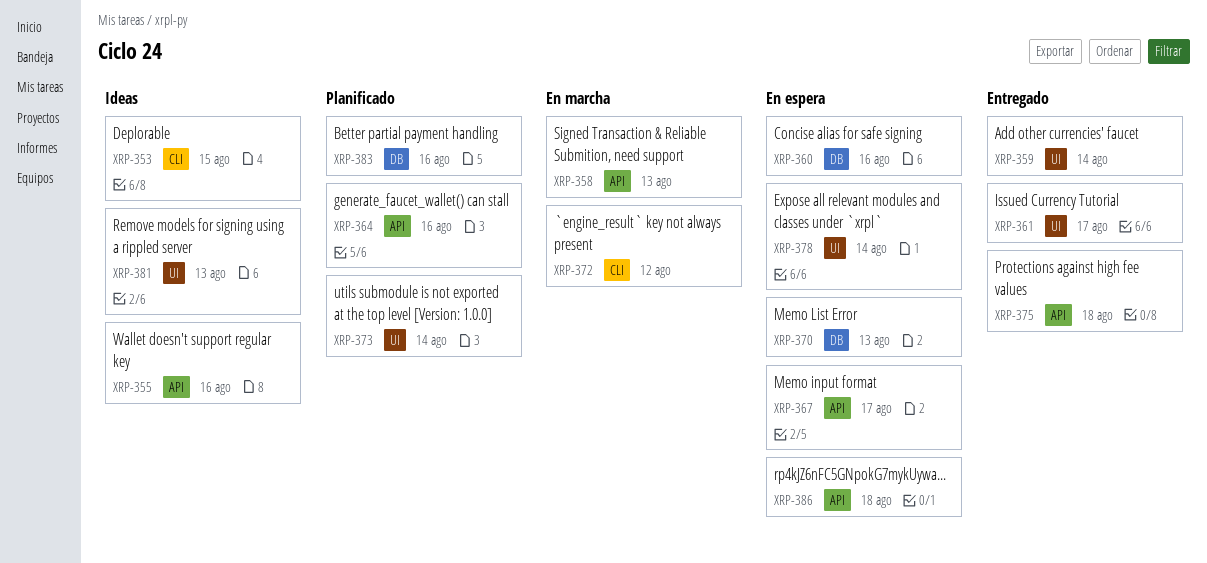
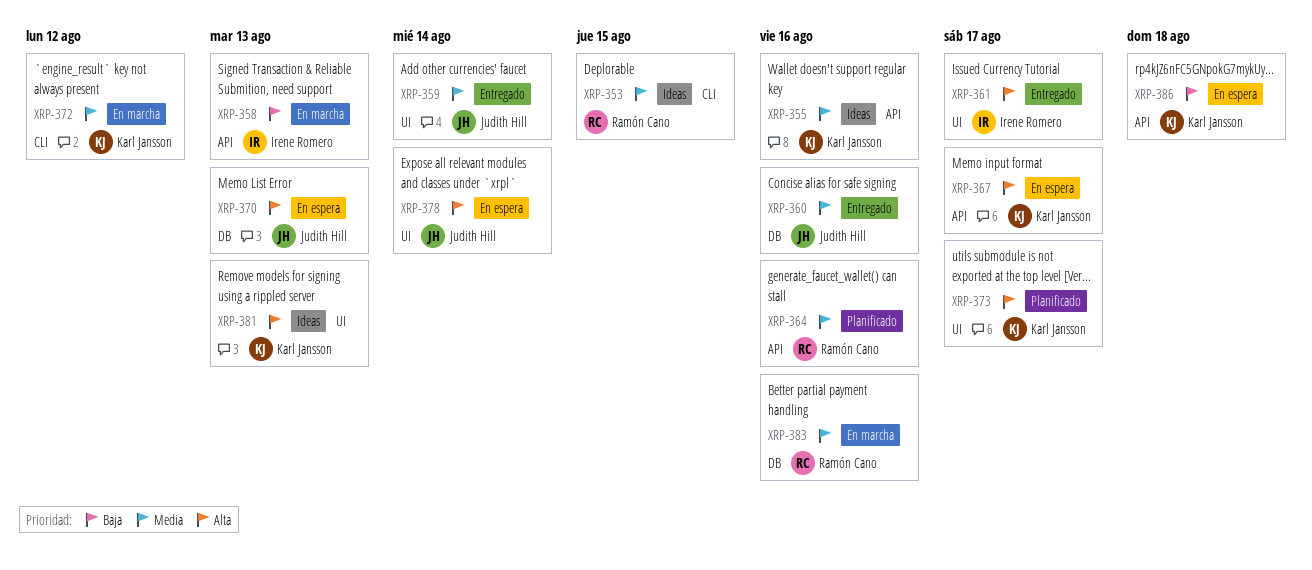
XRP-360, status: En espera -> Entregado
XRP-373, due: Aug 14 -> Aug 17
XRP-375: present -> none
XRP-383, status: Planificado -> En marcha

